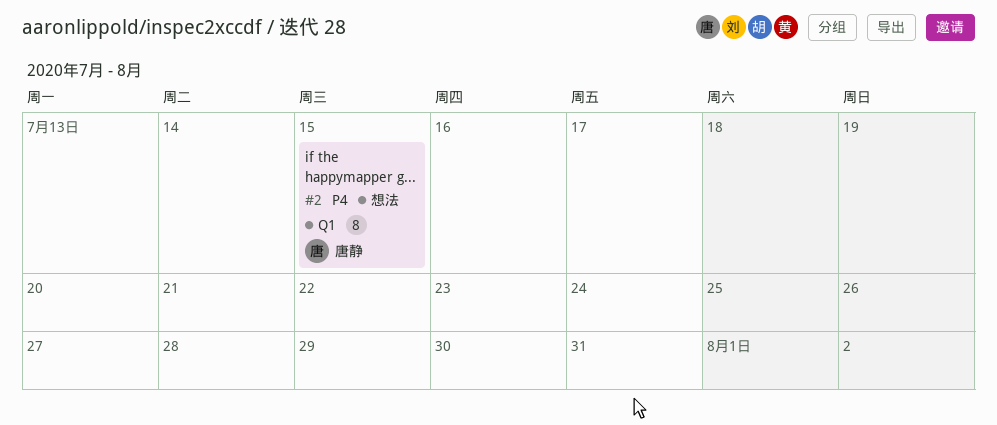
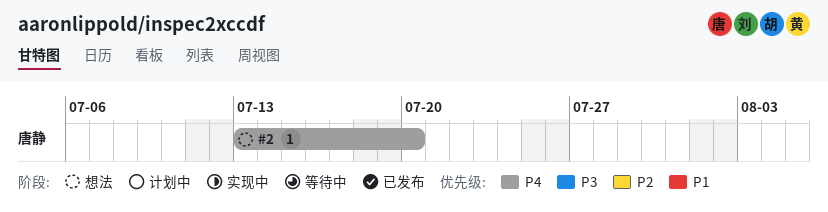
#2, estimate: 8 -> 1
#2, due: Jul 15 -> Jul 20

